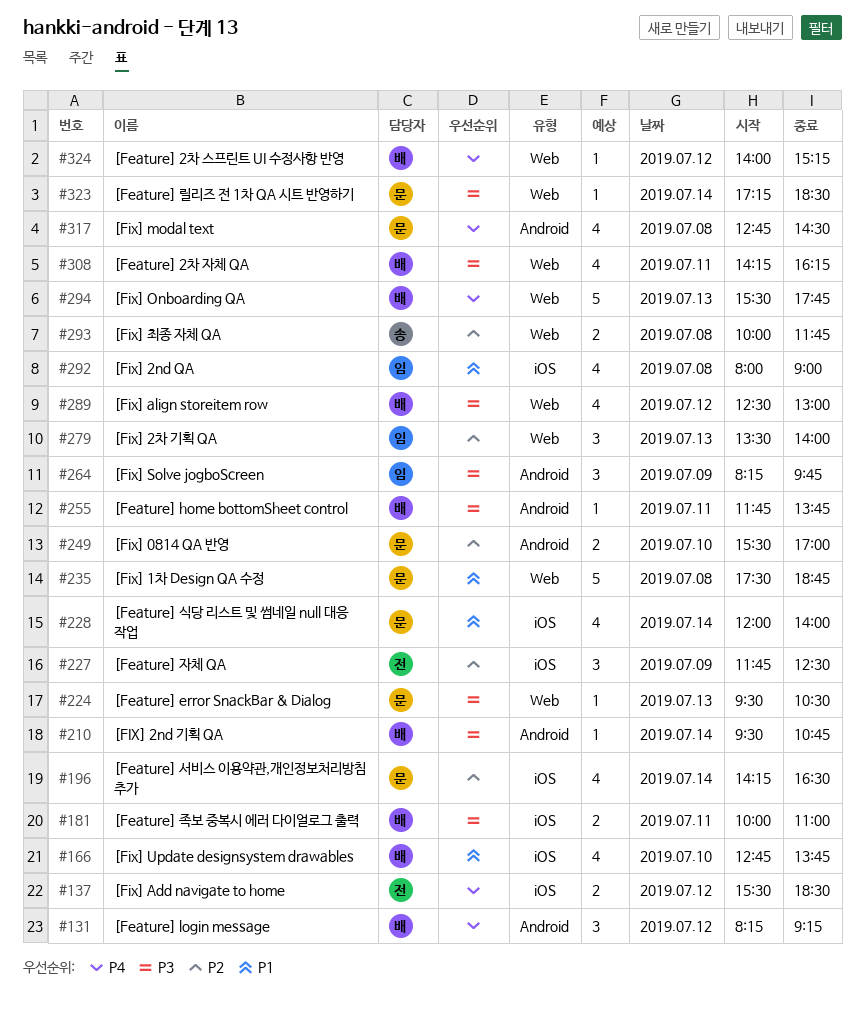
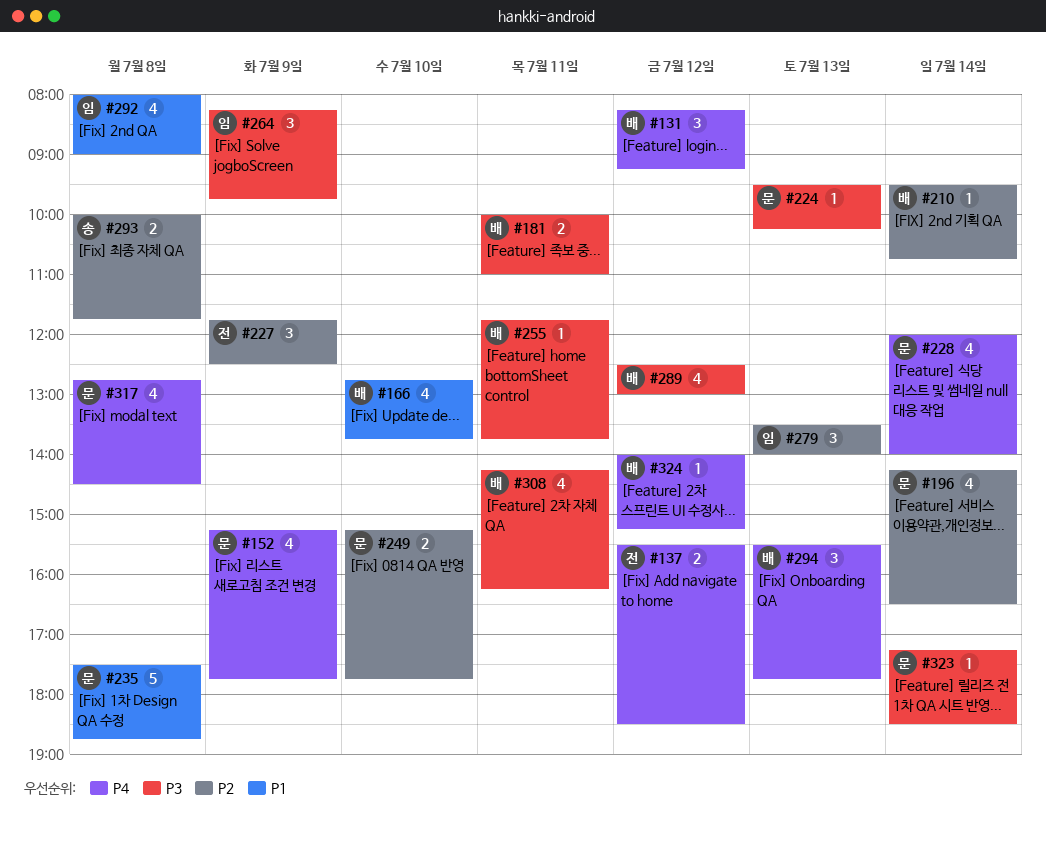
#152: none -> present
#210, priority: P3 -> P2
#224, ends: 10:30 -> 10:15
#228, priority: P1 -> P4
#249, begins: 15:30 -> 15:15
#249, ends: 17:00 -> 17:45
#294, estimate: 5 -> 3

